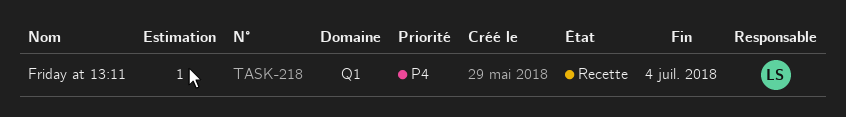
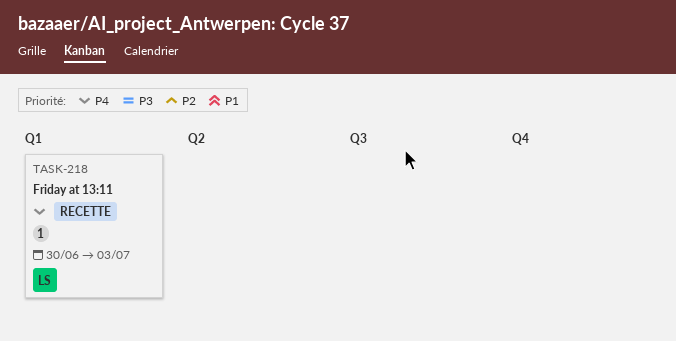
TASK-218, due: Jul 4 -> Jul 3

